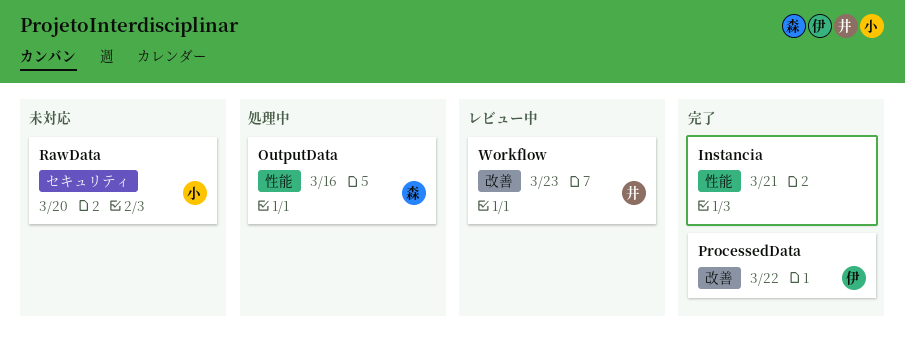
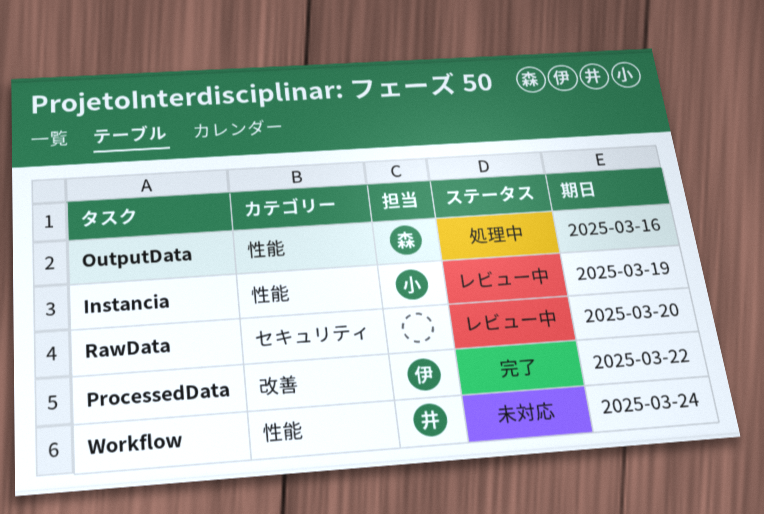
Instancia, status: 完了 -> レビュー中
Instancia, owner: none -> 小
Instancia, due: Mar 21 -> Mar 19
RawData, status: 未対応 -> レビュー中
RawData, owner: 小 -> none
Workflow, status: レビュー中 -> 未対応
Workflow, label: 改善 -> 性能
Workflow, due: Mar 23 -> Mar 24

